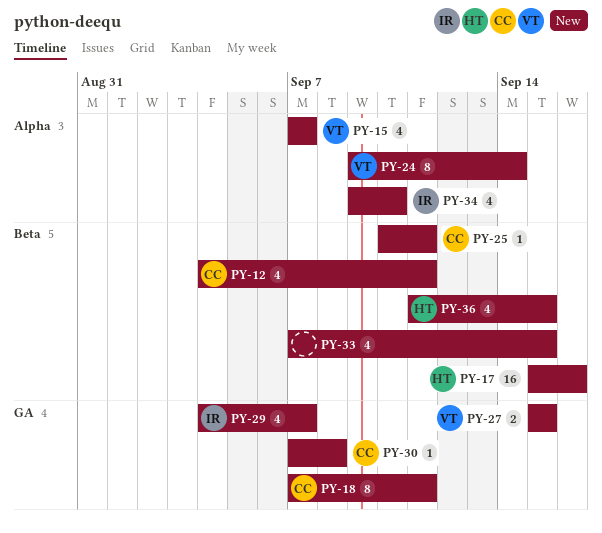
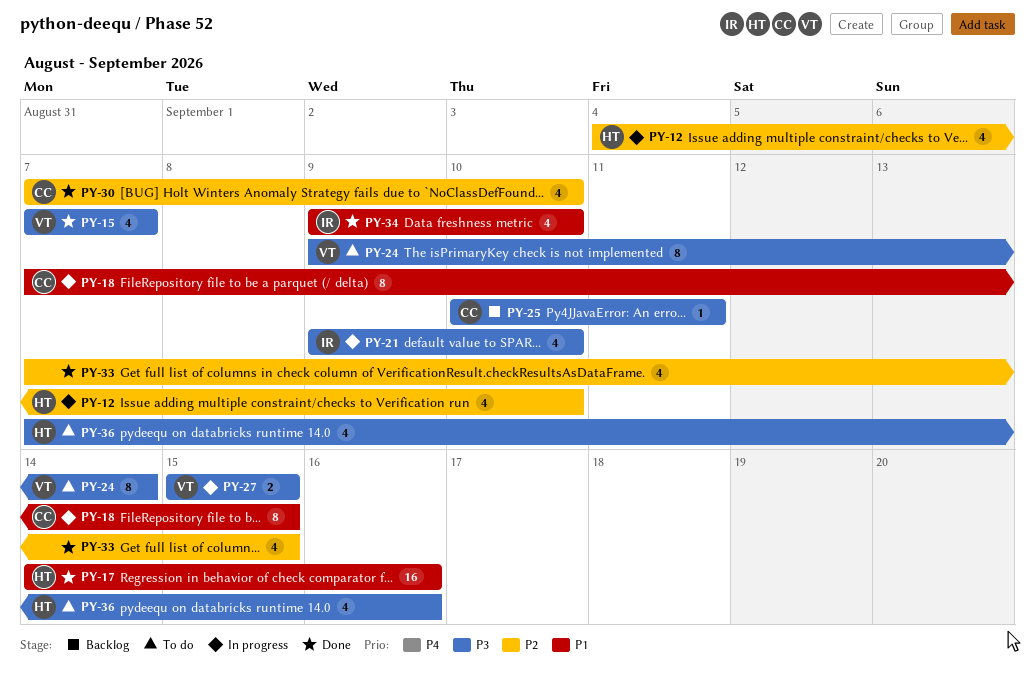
PY-12, owner: CC -> HT
PY-12, due: Sep 11 -> Sep 10
PY-17, start: Sep 15 -> Sep 14
PY-18, due: Sep 11 -> Sep 15
PY-21: none -> present
PY-29: present -> none
PY-30, estimate: 1 -> 4
PY-30, due: Sep 8 -> Sep 10
PY-36, start: Sep 11 -> Sep 7
PY-36, due: Sep 15 -> Sep 16

